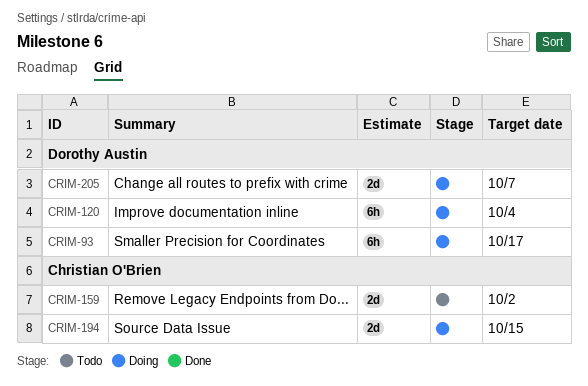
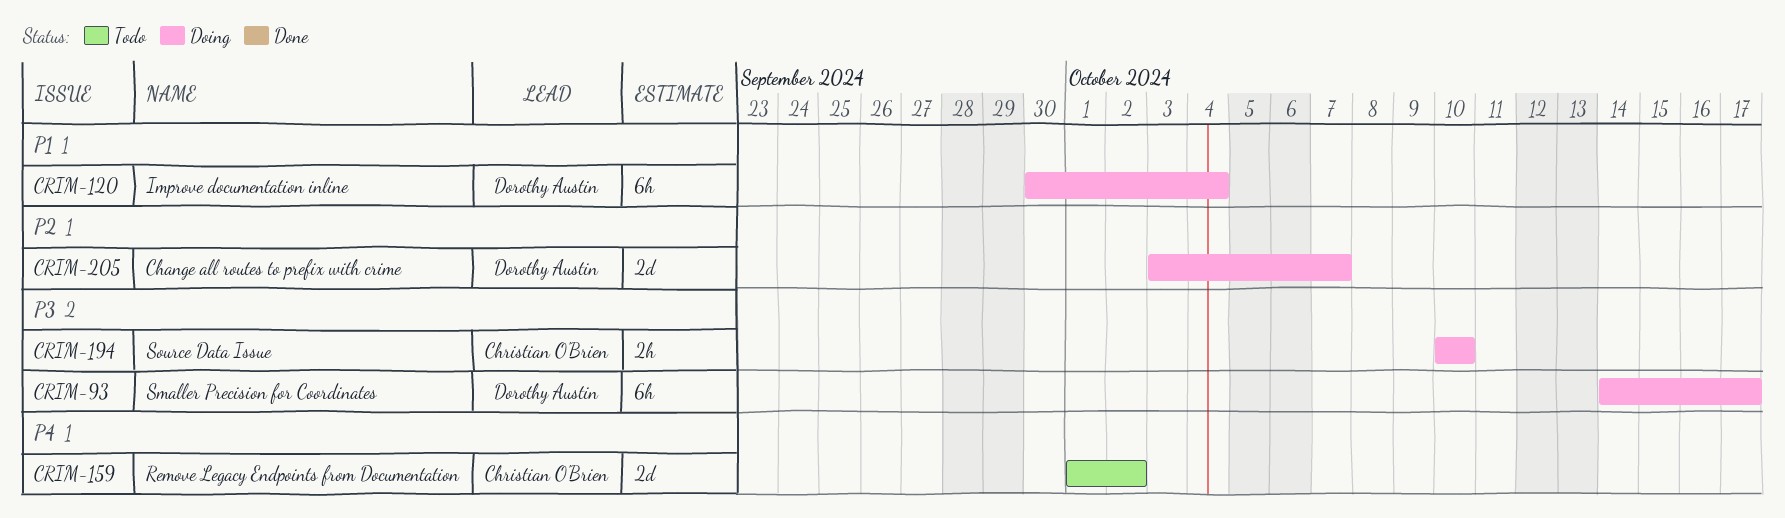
CRIM-194, estimate: 2d -> 2h
CRIM-194, due: Oct 15 -> Oct 10

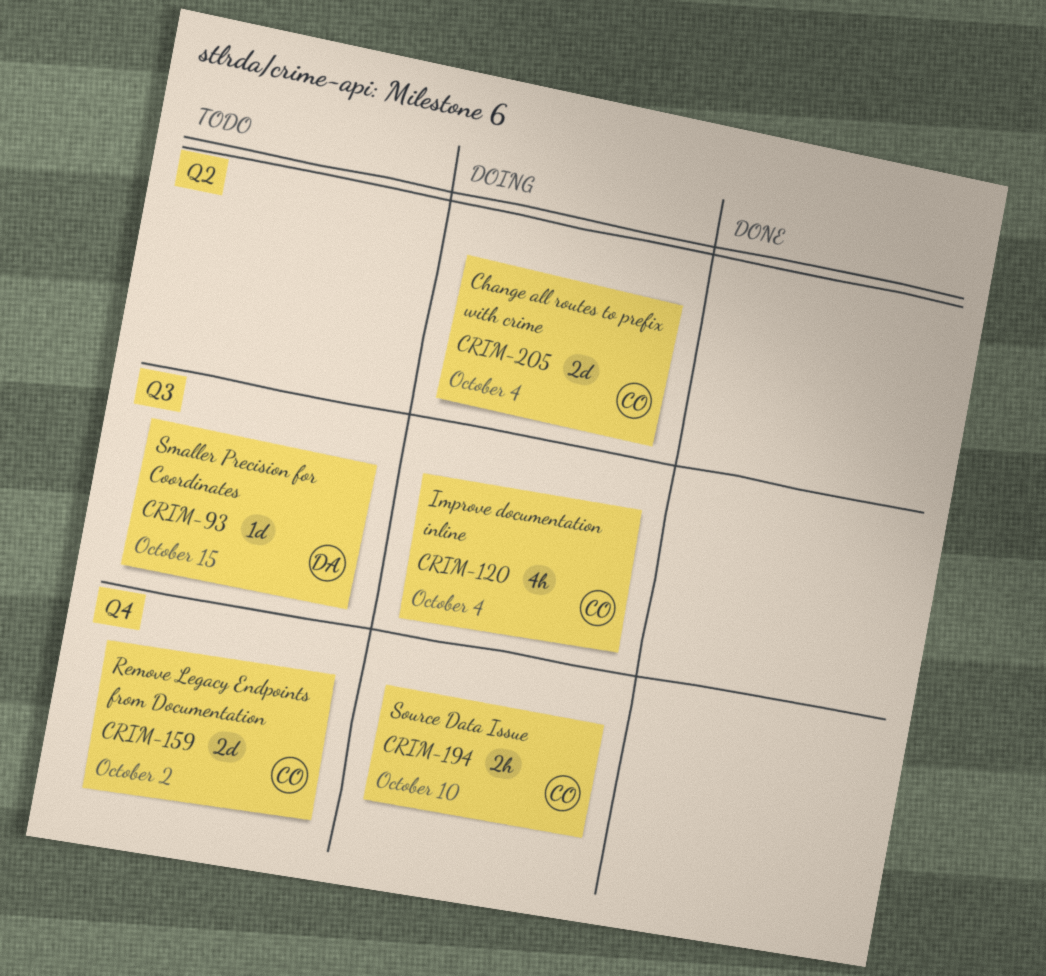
CRIM-93, status: Doing -> Todo
CRIM-93, estimate: 6h -> 1d
CRIM-93, due: Oct 17 -> Oct 15
CRIM-120, owner: Dorothy Austin -> Christian O'Brien
CRIM-120, estimate: 6h -> 4h
CRIM-205, owner: Dorothy Austin -> Christian O'Brien
CRIM-205, due: Oct 7 -> Oct 4

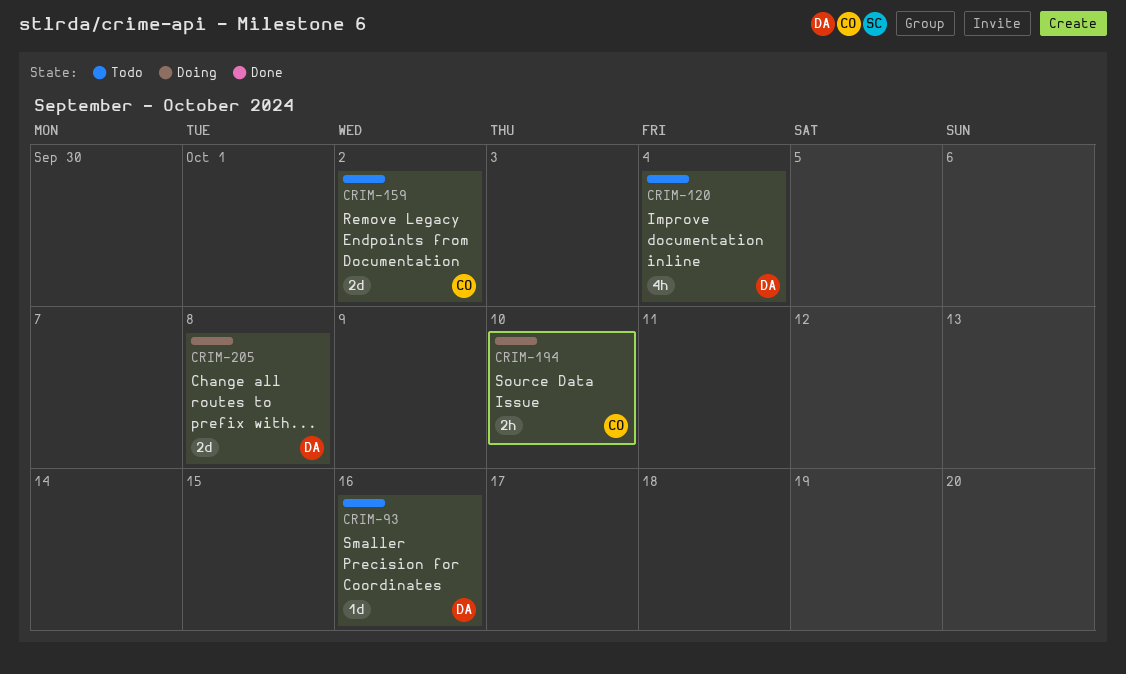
CRIM-93, due: Oct 15 -> Oct 16
CRIM-120, status: Doing -> Todo
CRIM-120, owner: CO -> DA
CRIM-205, owner: CO -> DA
CRIM-205, due: Oct 4 -> Oct 8

